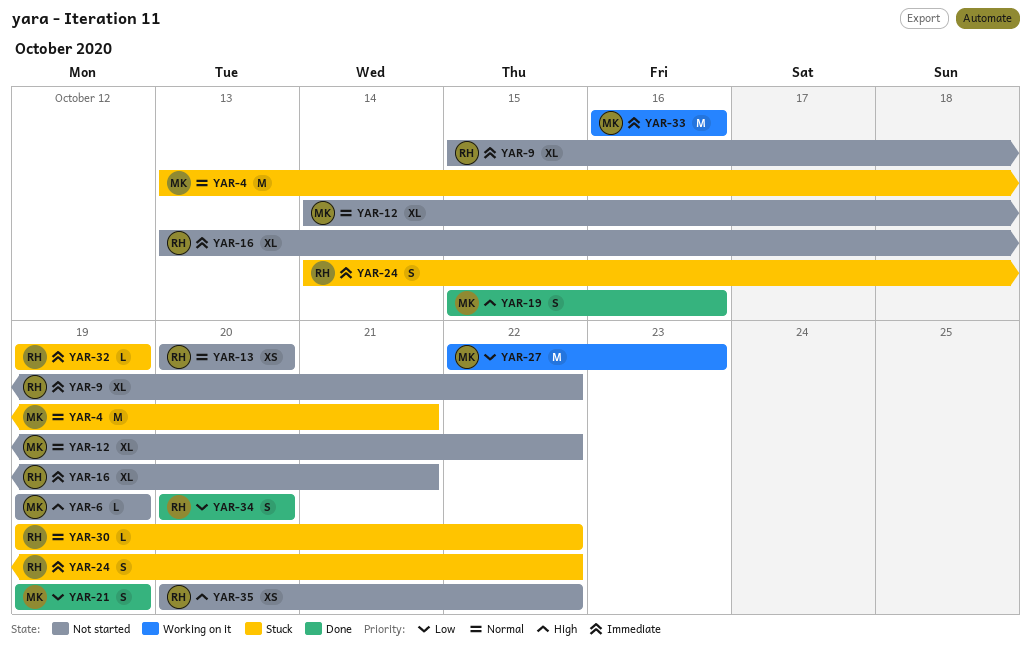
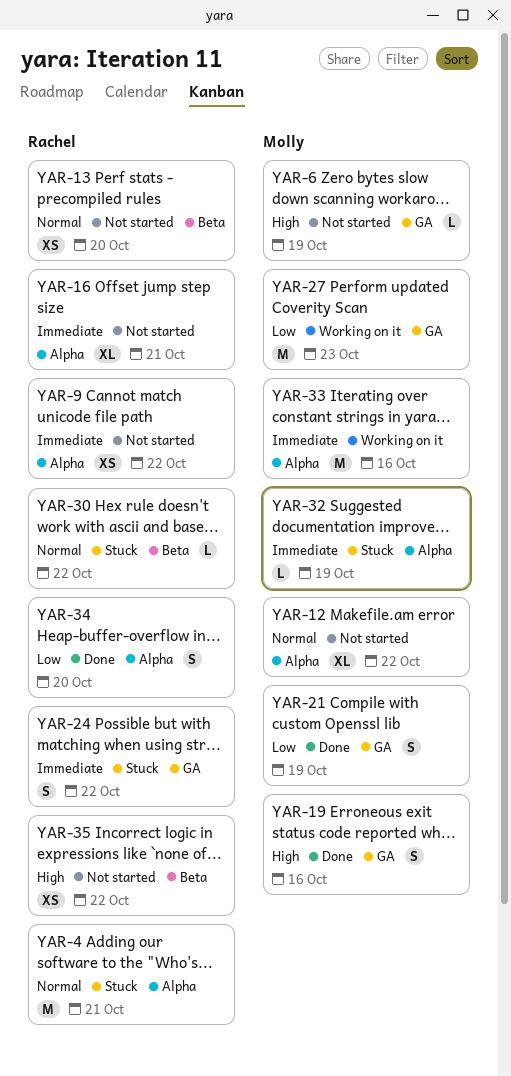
YAR-4, owner: Molly -> Rachel
YAR-9, estimate: XL -> XS
YAR-32, owner: Rachel -> Molly

